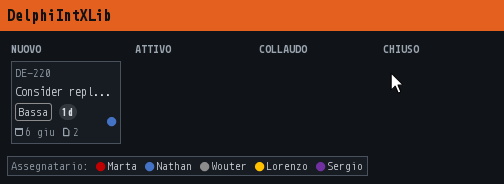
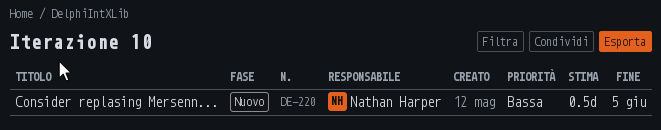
DE-220, estimate: 1d -> 0.5d
DE-220, due: Jun 6 -> Jun 5

